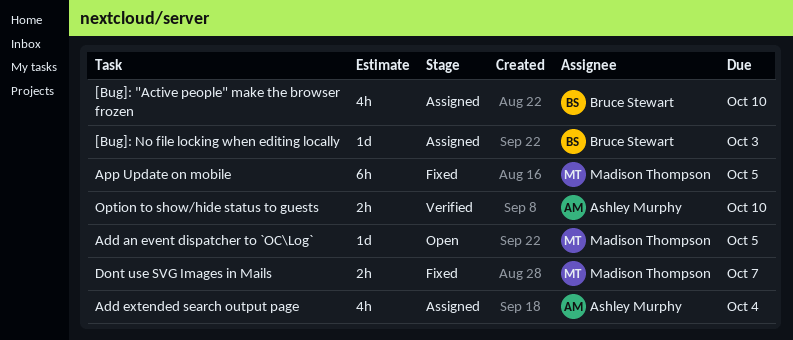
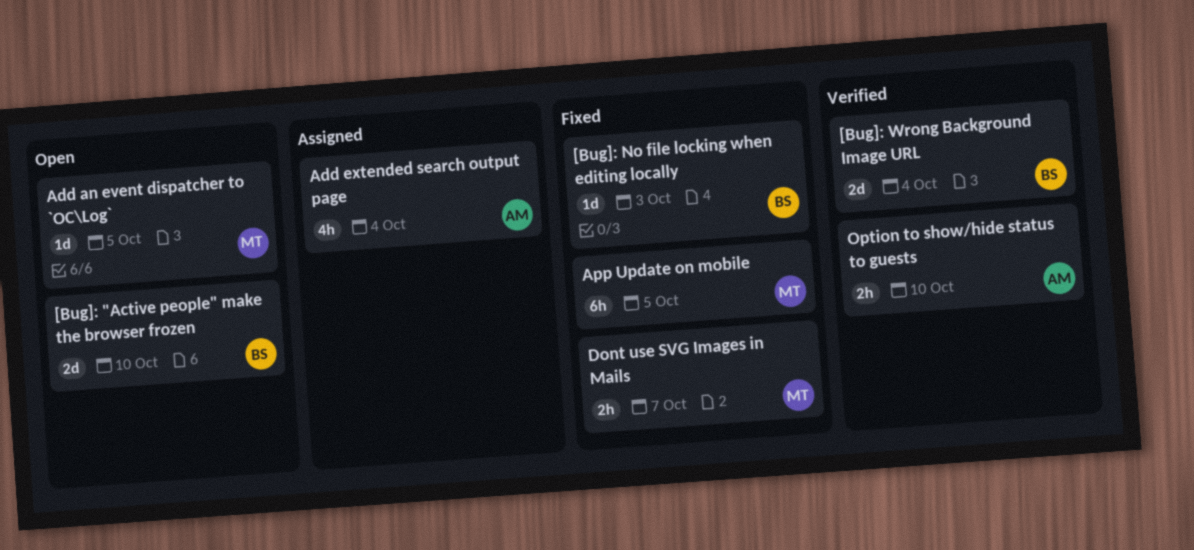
[Bug]: "Active people" make the browser frozen, status: Assigned -> Open
[Bug]: "Active people" make the browser frozen, estimate: 4h -> 2d
[Bug]: No file locking when editing locally, status: Assigned -> Fixed
[Bug]: Wrong Background Image URL: none -> present

